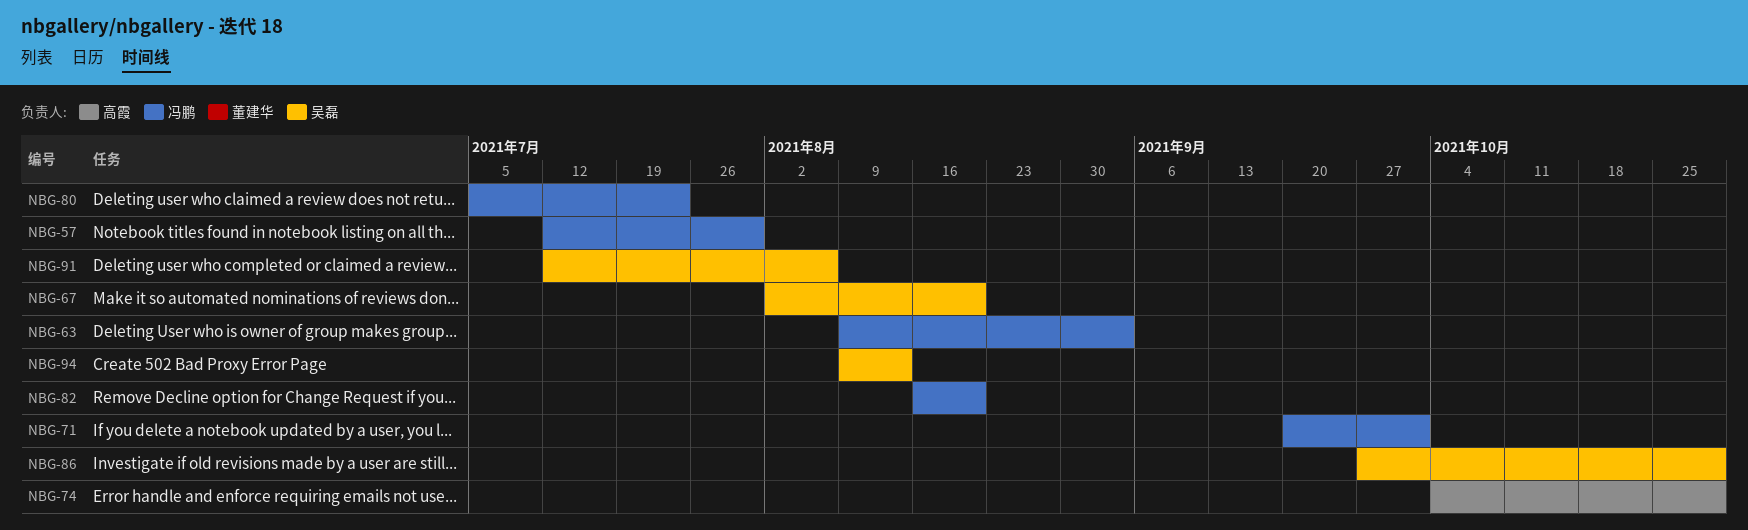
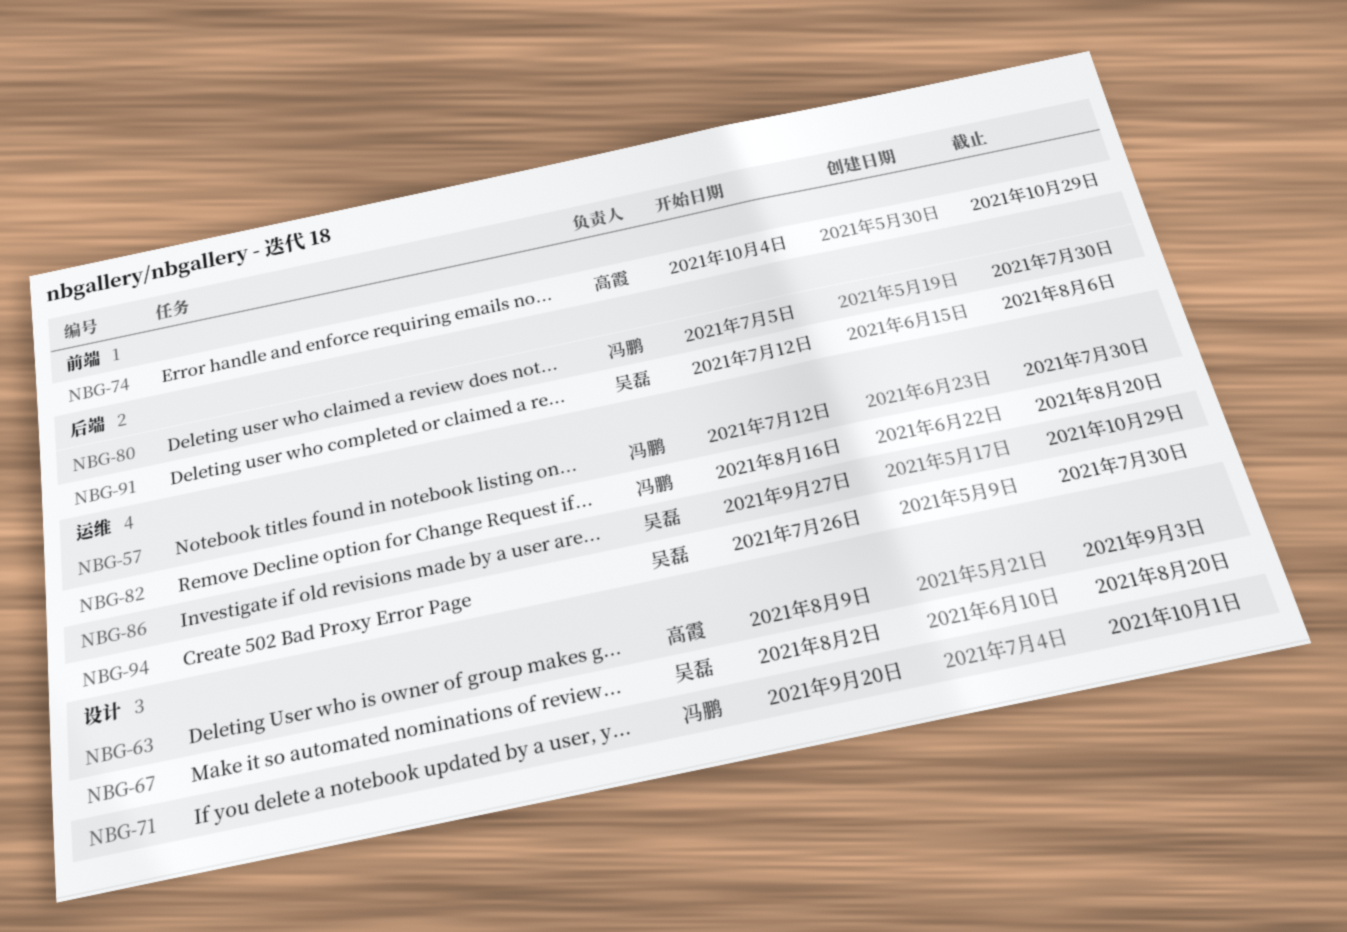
NBG-63, owner: 冯鹏 -> 高霞
NBG-80, due: Jul 23 -> Jul 30
NBG-94, start: Aug 9 -> Jul 26
NBG-94, due: Aug 13 -> Jul 30

